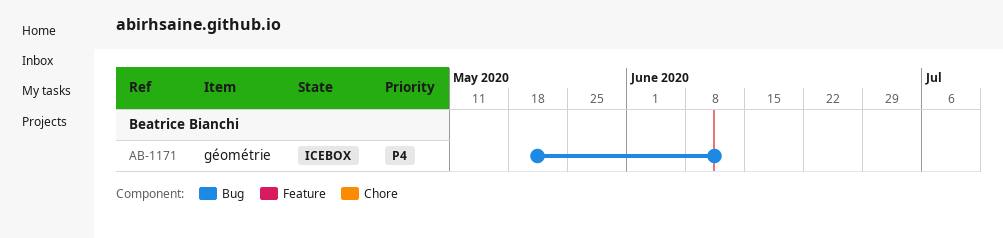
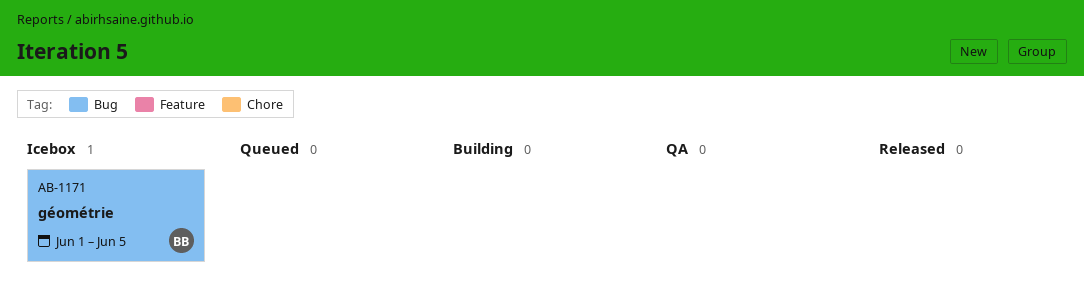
AB-1171, start: May 18 -> Jun 1
AB-1171, due: Jun 12 -> Jun 5

